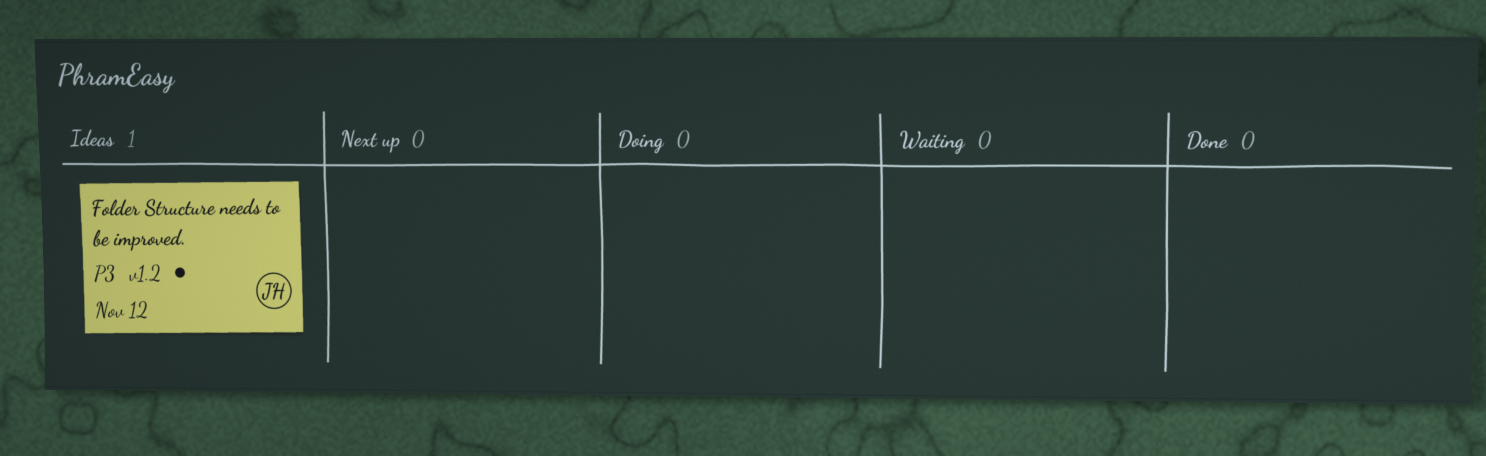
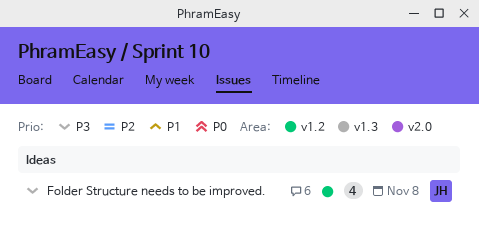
Folder Structure needs to be improved., estimate: 1 -> 4
Folder Structure needs to be improved., due: Nov 12 -> Nov 8

